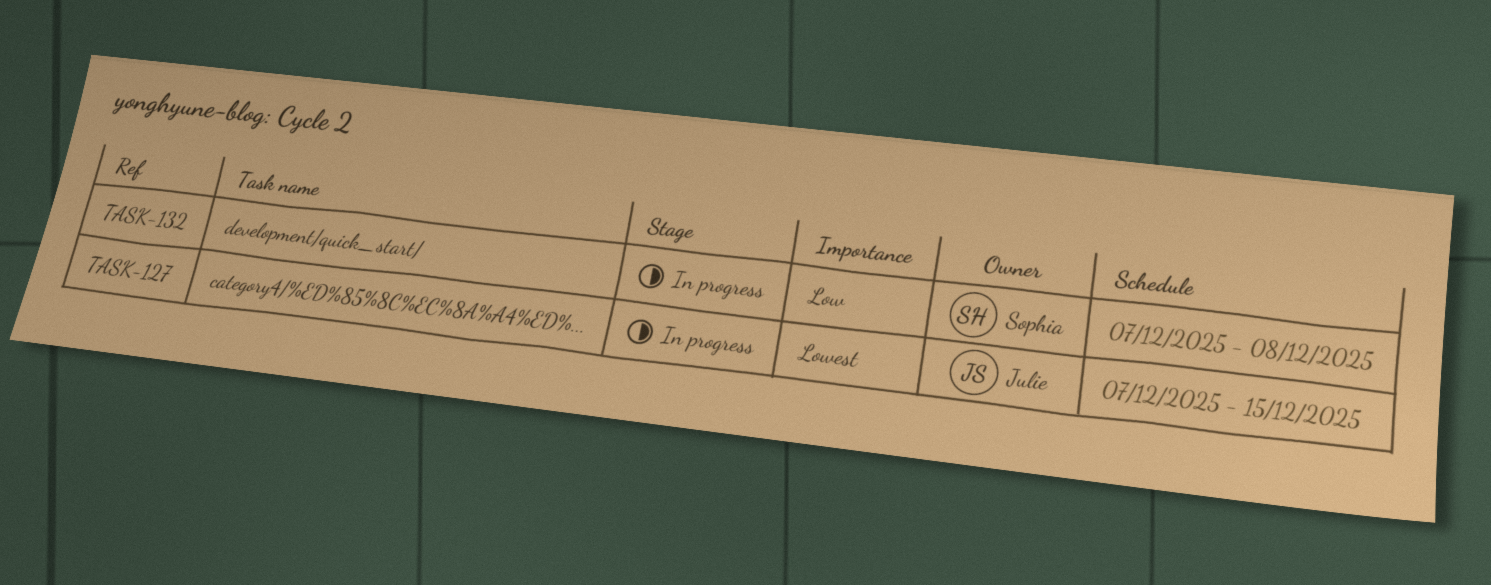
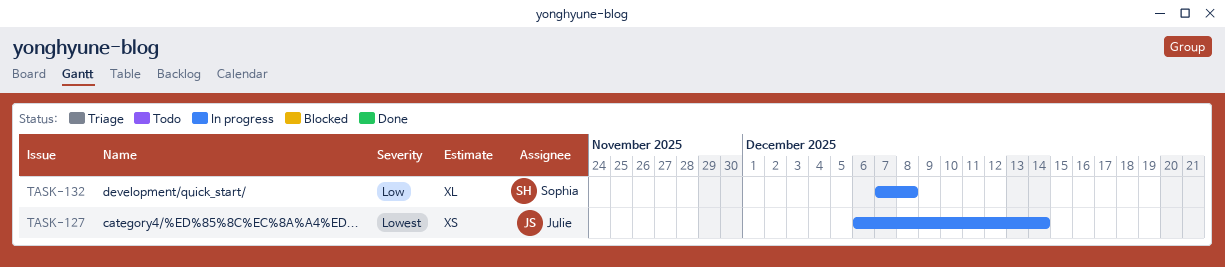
TASK-127, start: Dec 7 -> Dec 6
TASK-127, due: Dec 15 -> Dec 14

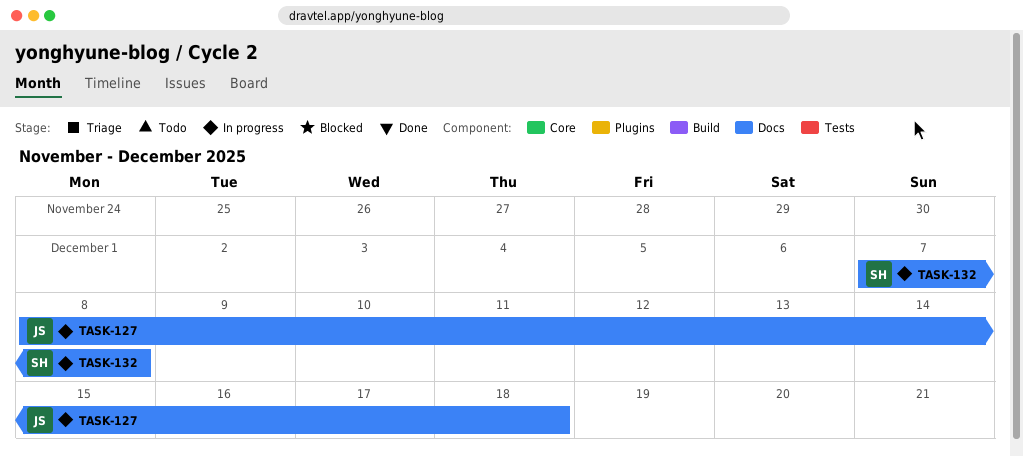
TASK-127, start: Dec 6 -> Dec 8
TASK-127, due: Dec 14 -> Dec 18

